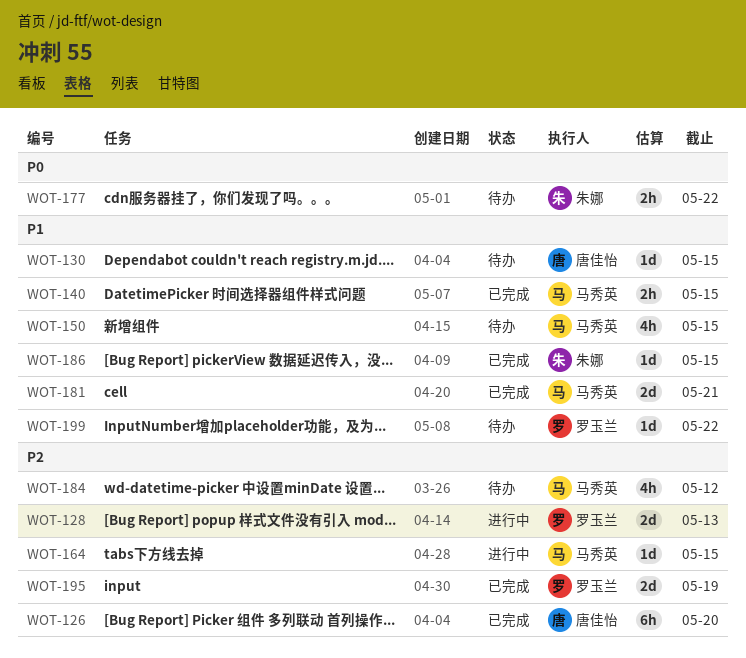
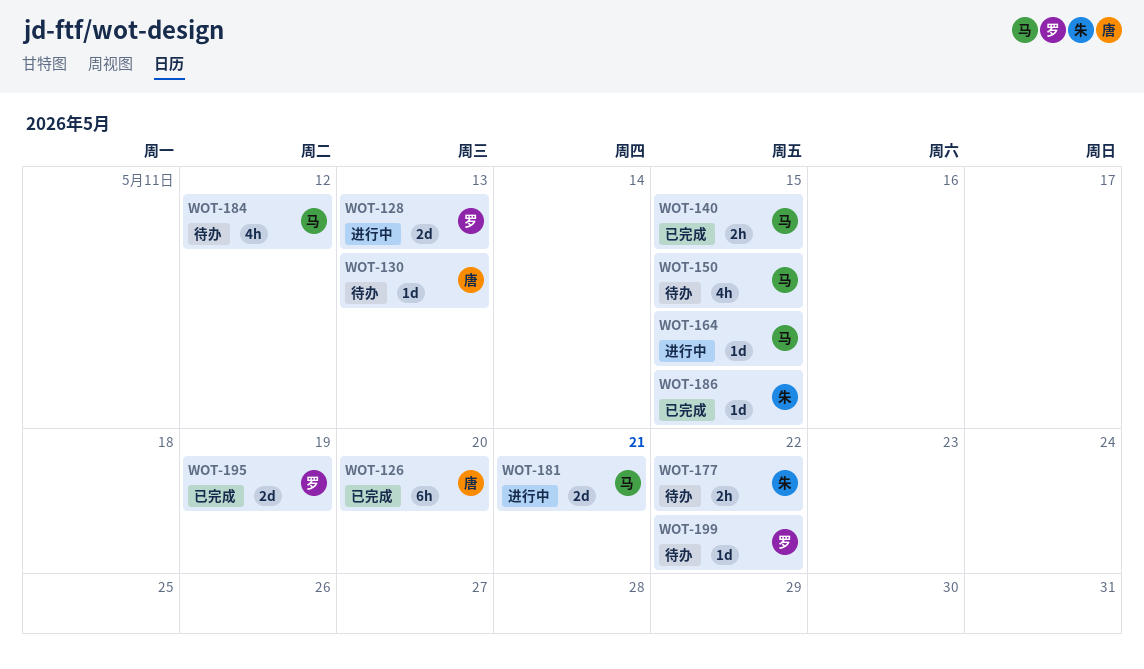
WOT-130, due: May 15 -> May 13
WOT-181, status: 已完成 -> 进行中

